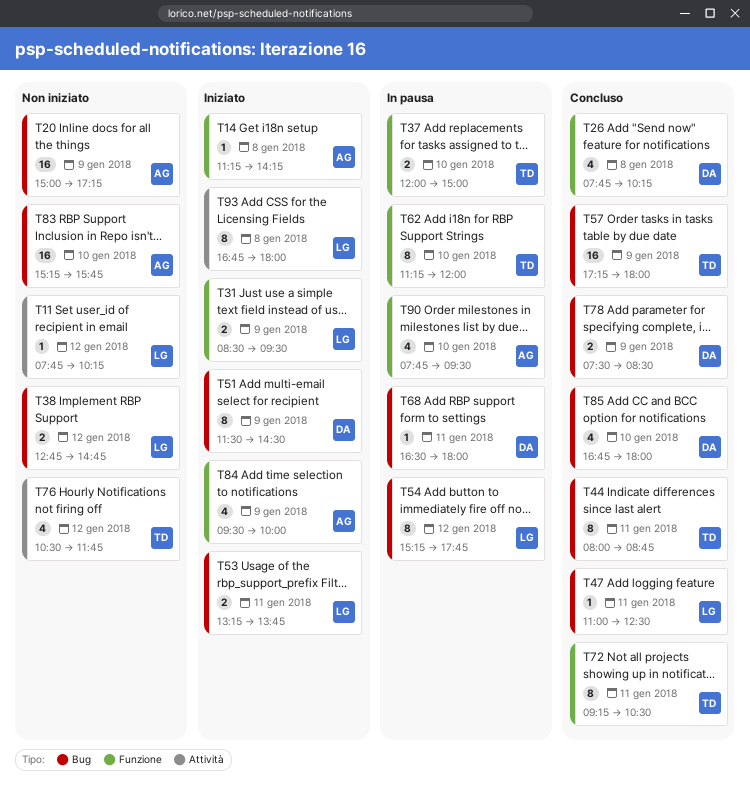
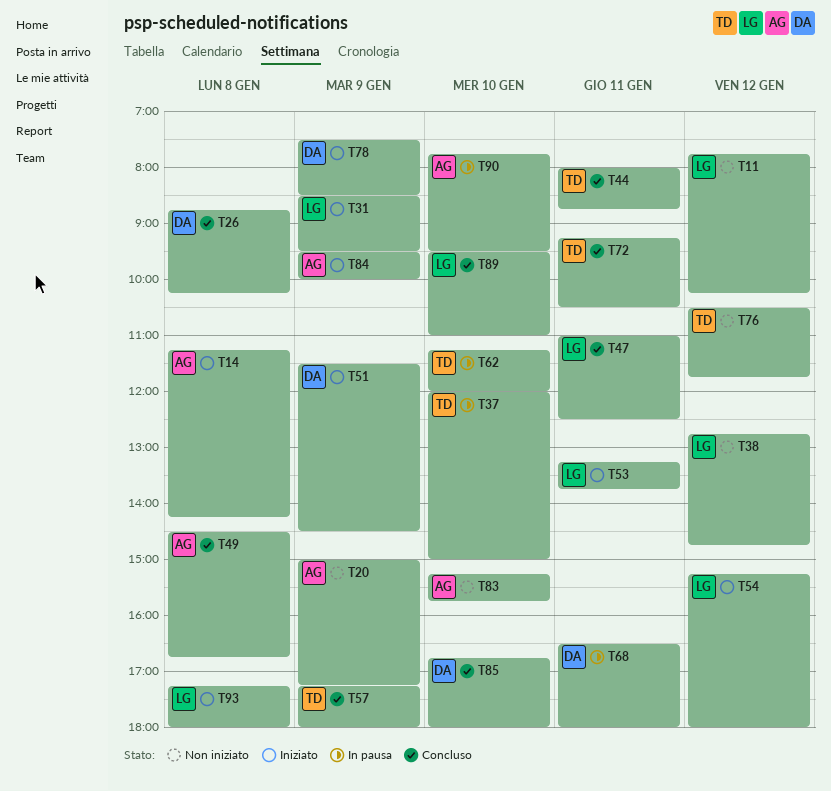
T26, begins: 07:45 -> 08:45
T49: none -> present
T54, status: In pausa -> Iniziato
T54, ends: 17:45 -> 18:00
T78, status: Concluso -> Iniziato
T89: none -> present
T93, begins: 16:45 -> 17:15

